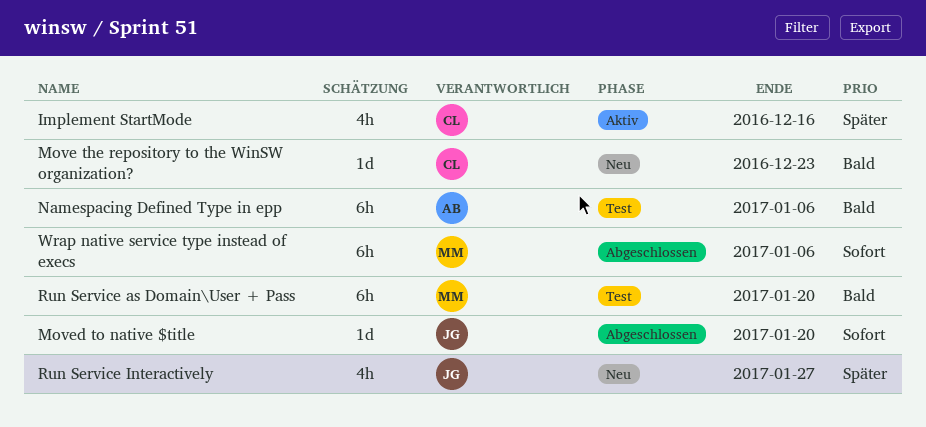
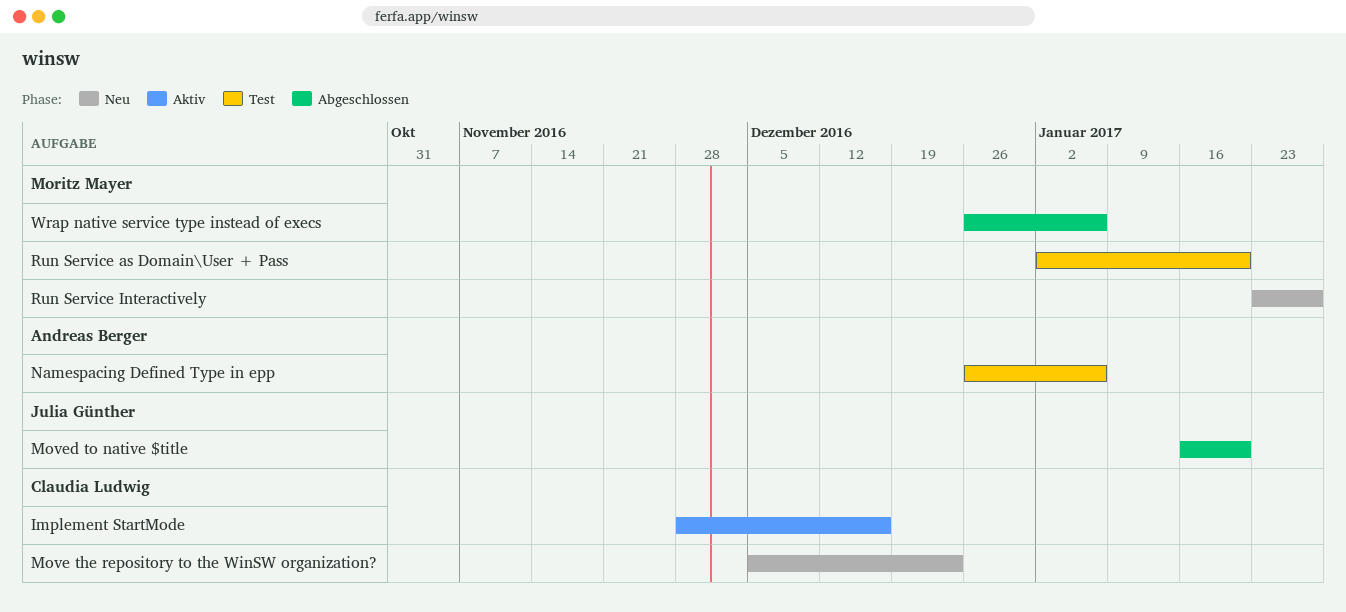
Run Service Interactively, owner: Julia Günther -> Moritz Mayer

